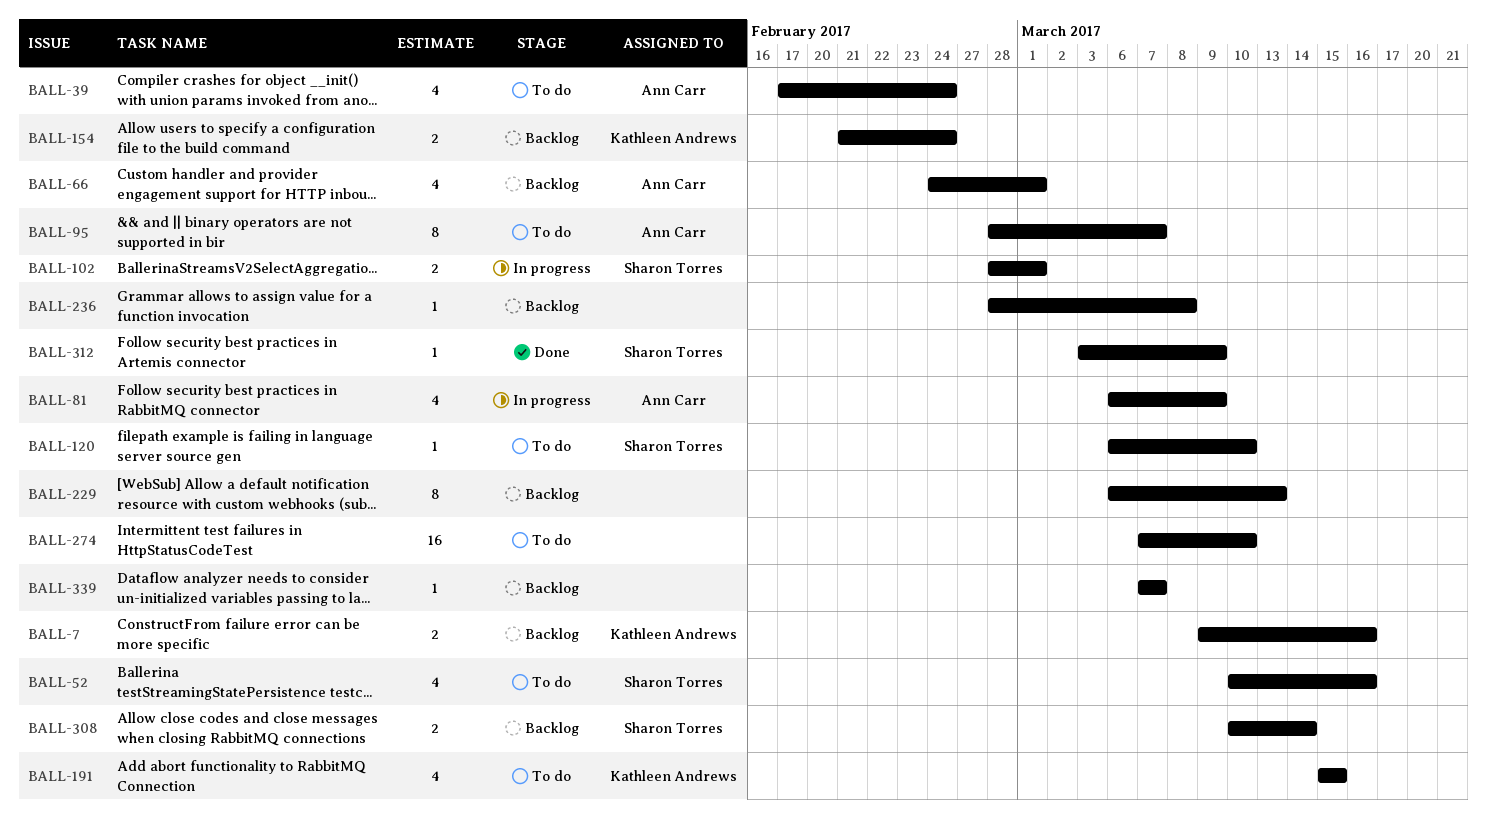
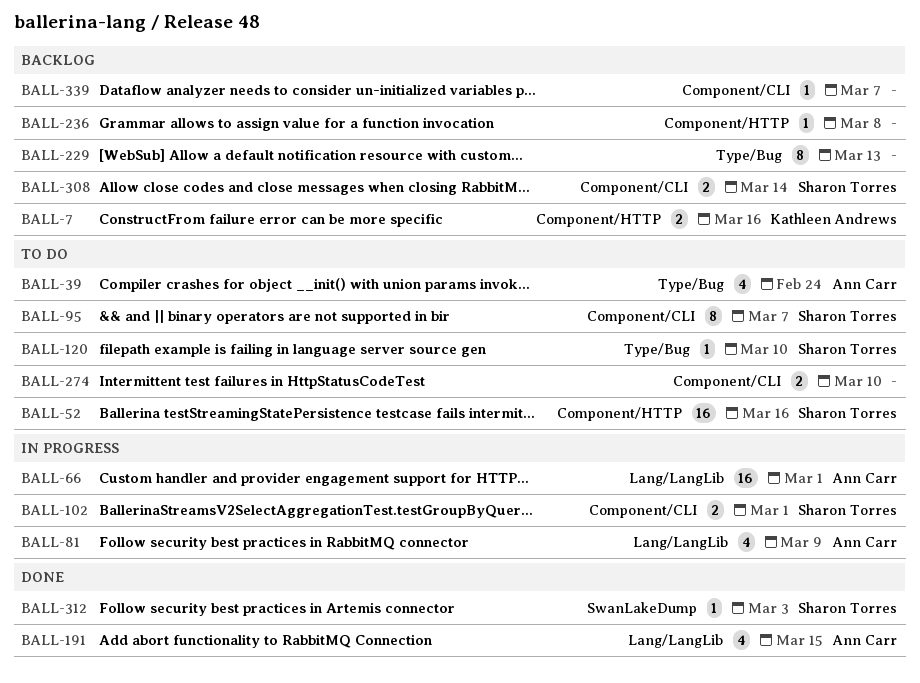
BALL-52, estimate: 4 -> 16
BALL-66, status: Backlog -> In progress
BALL-66, estimate: 4 -> 16
BALL-95, owner: Ann Carr -> Sharon Torres
BALL-154: present -> none
BALL-191, status: To do -> Done
BALL-191, owner: Kathleen Andrews -> Ann Carr
BALL-274, estimate: 16 -> 2
BALL-312, due: Mar 9 -> Mar 3

